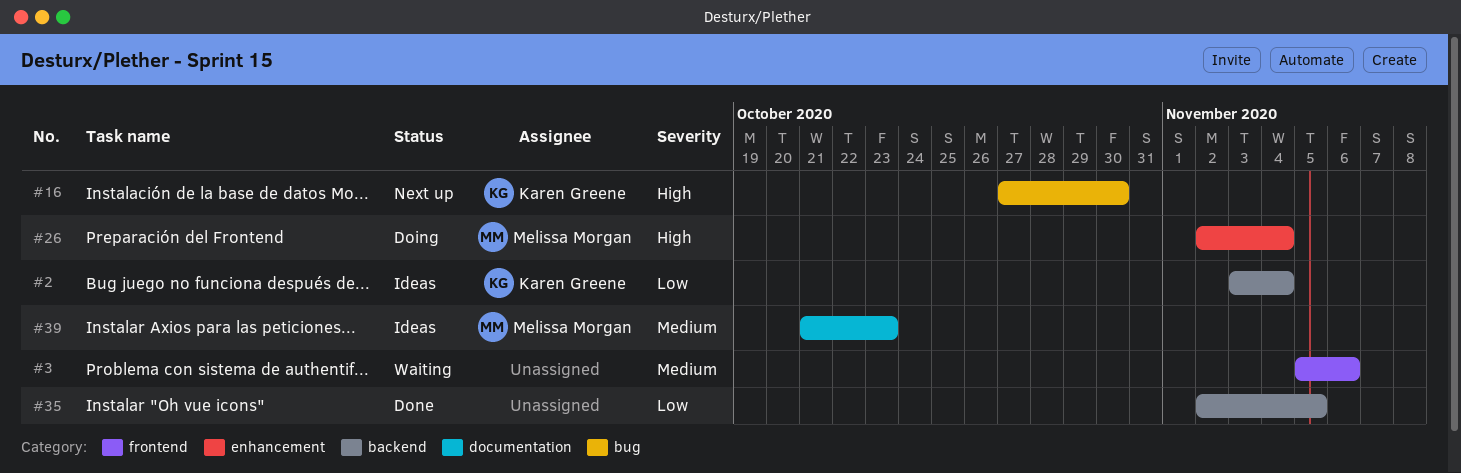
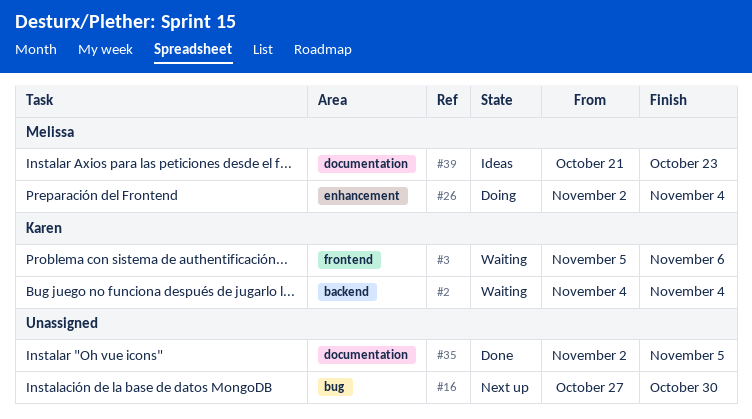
#2, status: Ideas -> Waiting
#2, start: Nov 3 -> Nov 4
#3, owner: none -> Karen Greene
#16, owner: Karen Greene -> none
#35, label: backend -> documentation

